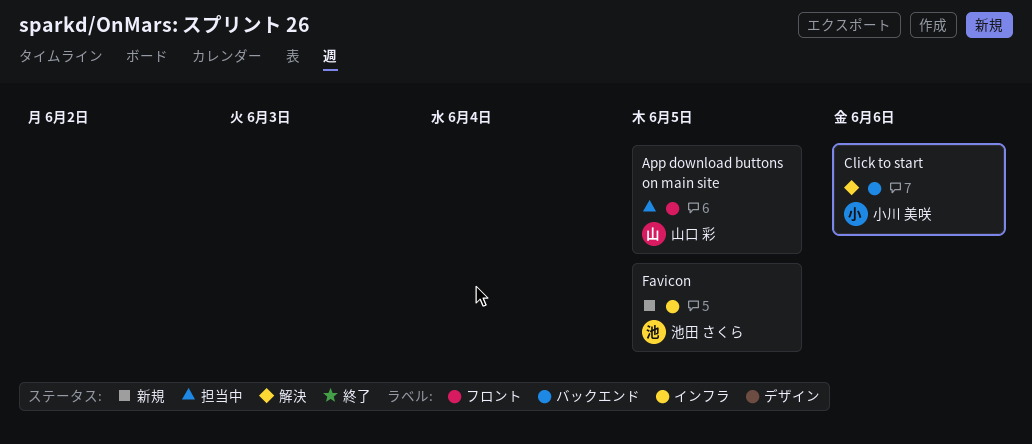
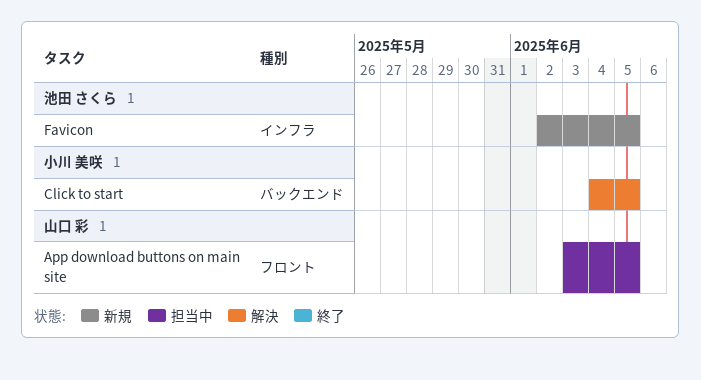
Click to start, due: Jun 6 -> Jun 5

